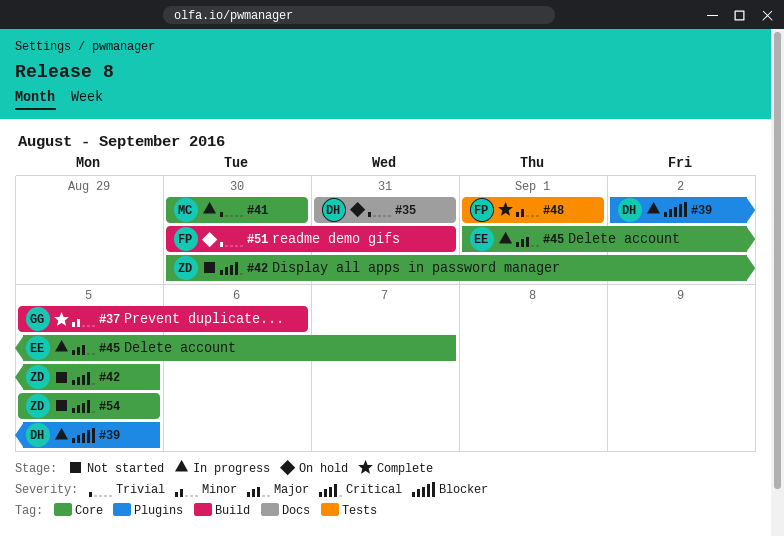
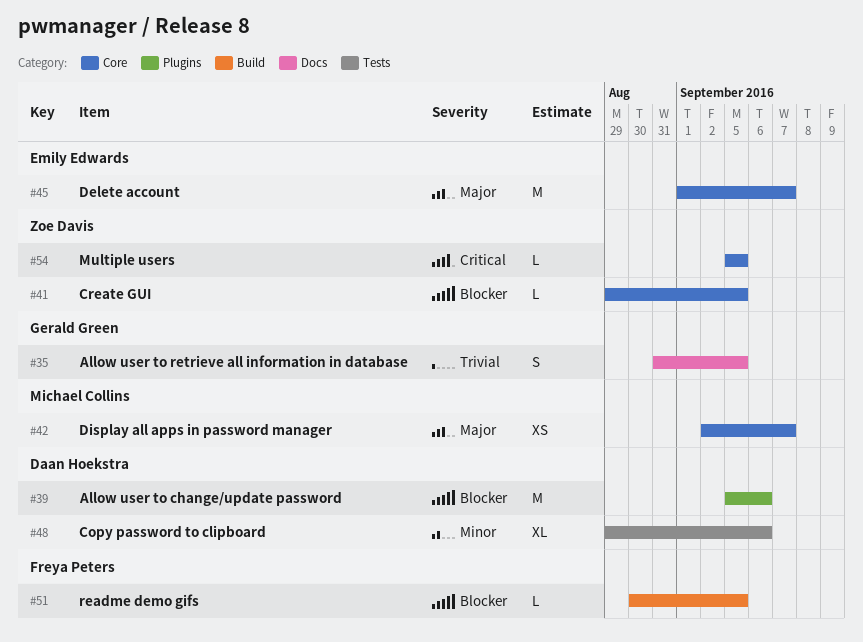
#35, owner: Daan Hoekstra -> Gerald Green
#35, due: Aug 31 -> Sep 5
#37: present -> none
#39, start: Sep 2 -> Sep 5
#39, due: Sep 5 -> Sep 6
#41, owner: Michael Collins -> Zoe Davis
#41, priority: Trivial -> Blocker
#41, start: Aug 30 -> Aug 29
#41, due: Aug 30 -> Sep 5
#42, owner: Zoe Davis -> Michael Collins
#42, priority: Critical -> Major
#42, start: Aug 30 -> Sep 2
#42, due: Sep 5 -> Sep 7
#48, owner: Freya Peters -> Daan Hoekstra
#48, start: Sep 1 -> Aug 29
#48, due: Sep 1 -> Sep 6
#51, priority: Trivial -> Blocker
#51, due: Aug 31 -> Sep 5

